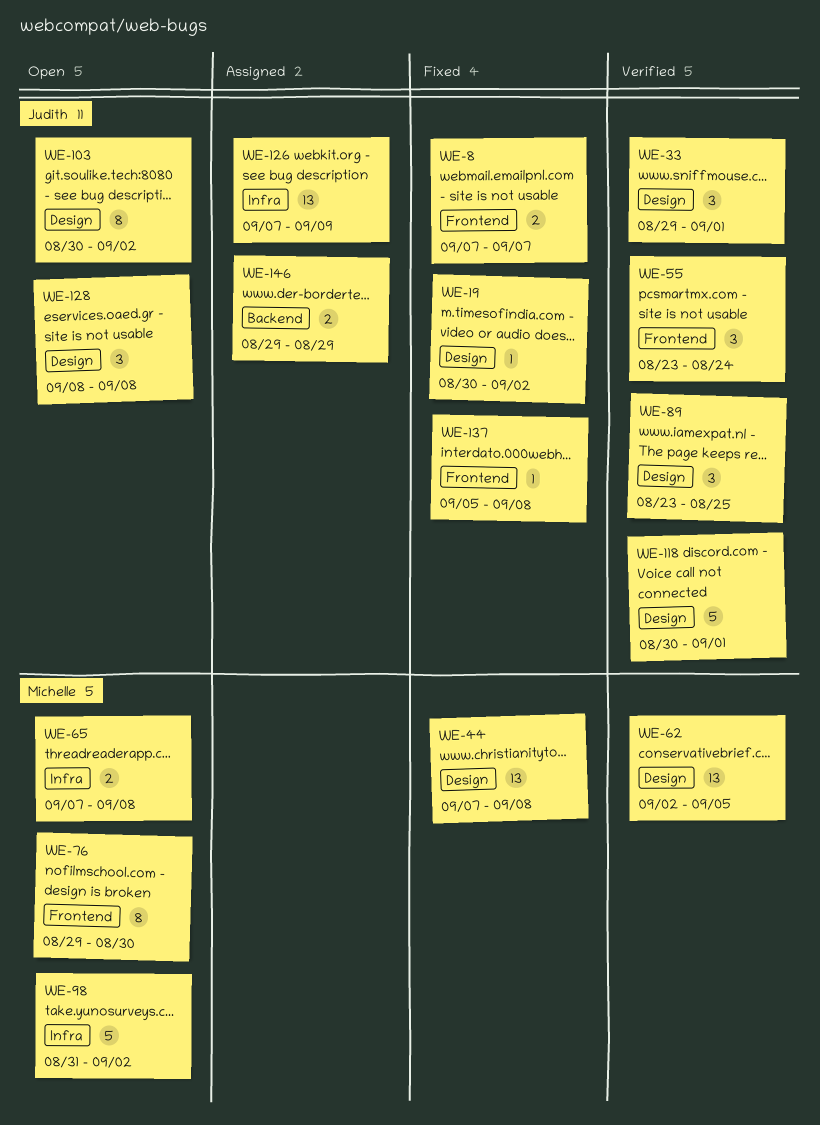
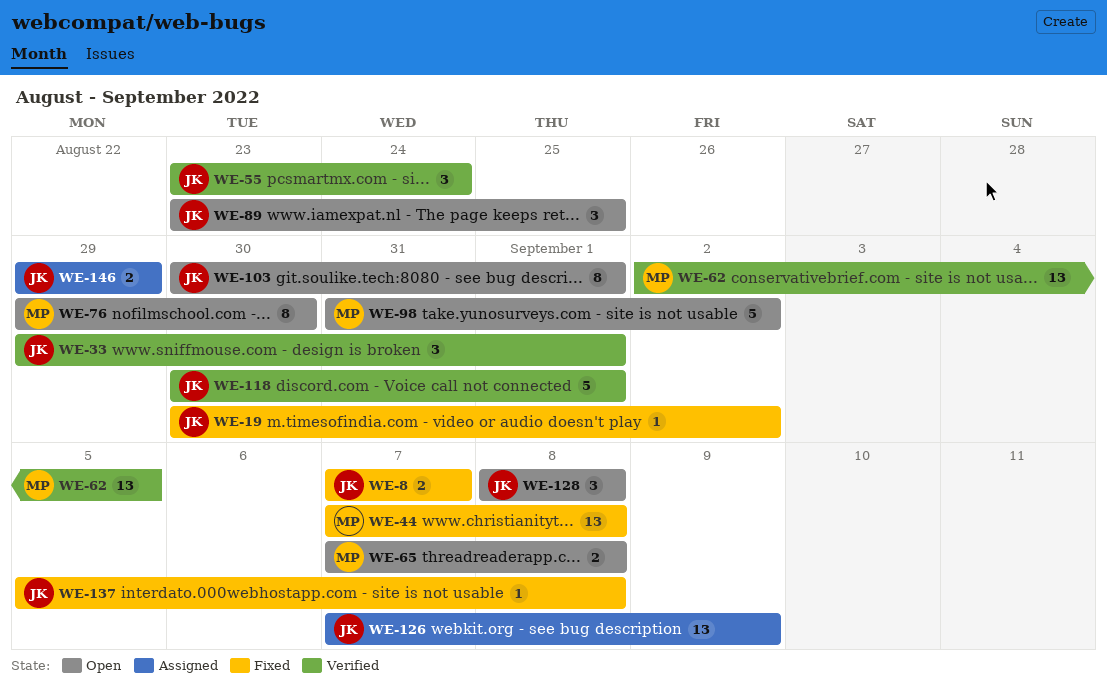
WE-89, status: Verified -> Open
WE-103, due: Sep 2 -> Sep 1

